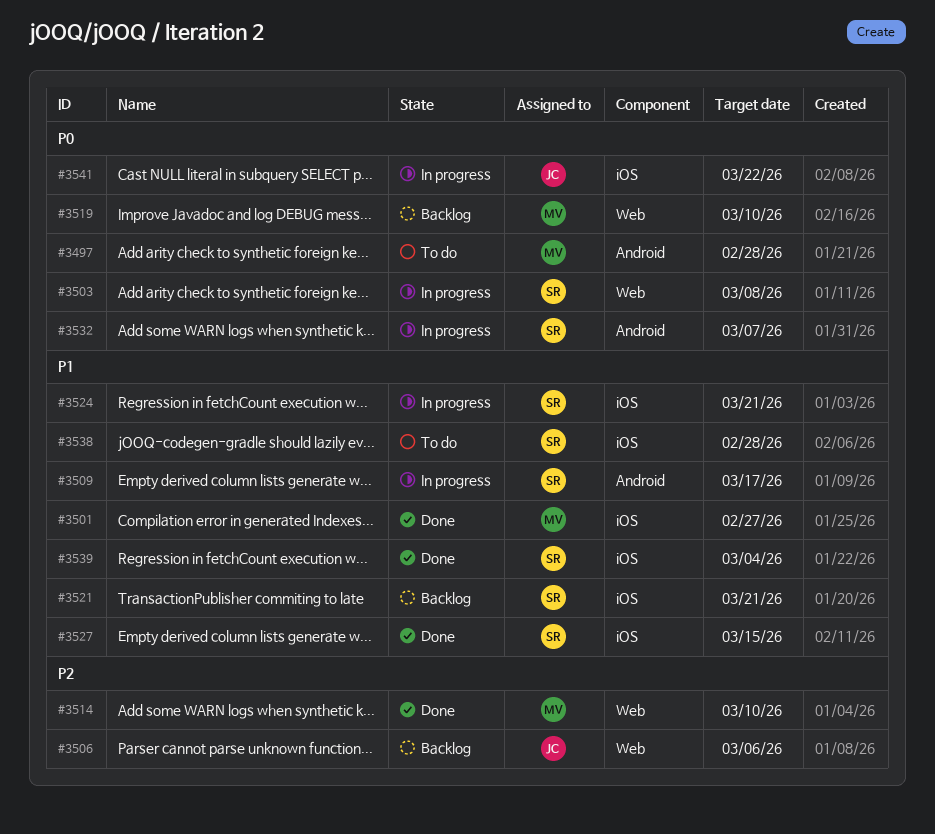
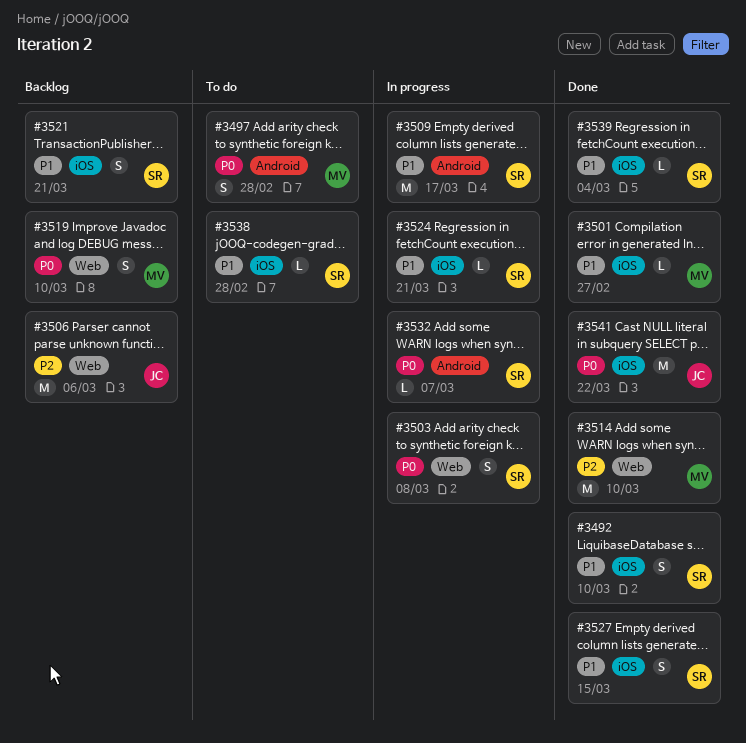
#3492: none -> present
#3541, status: In progress -> Done

